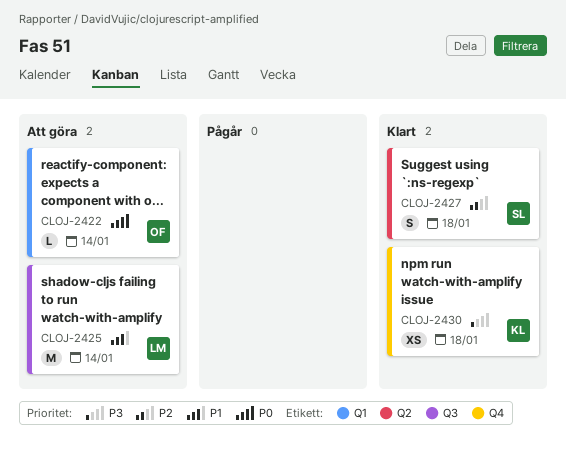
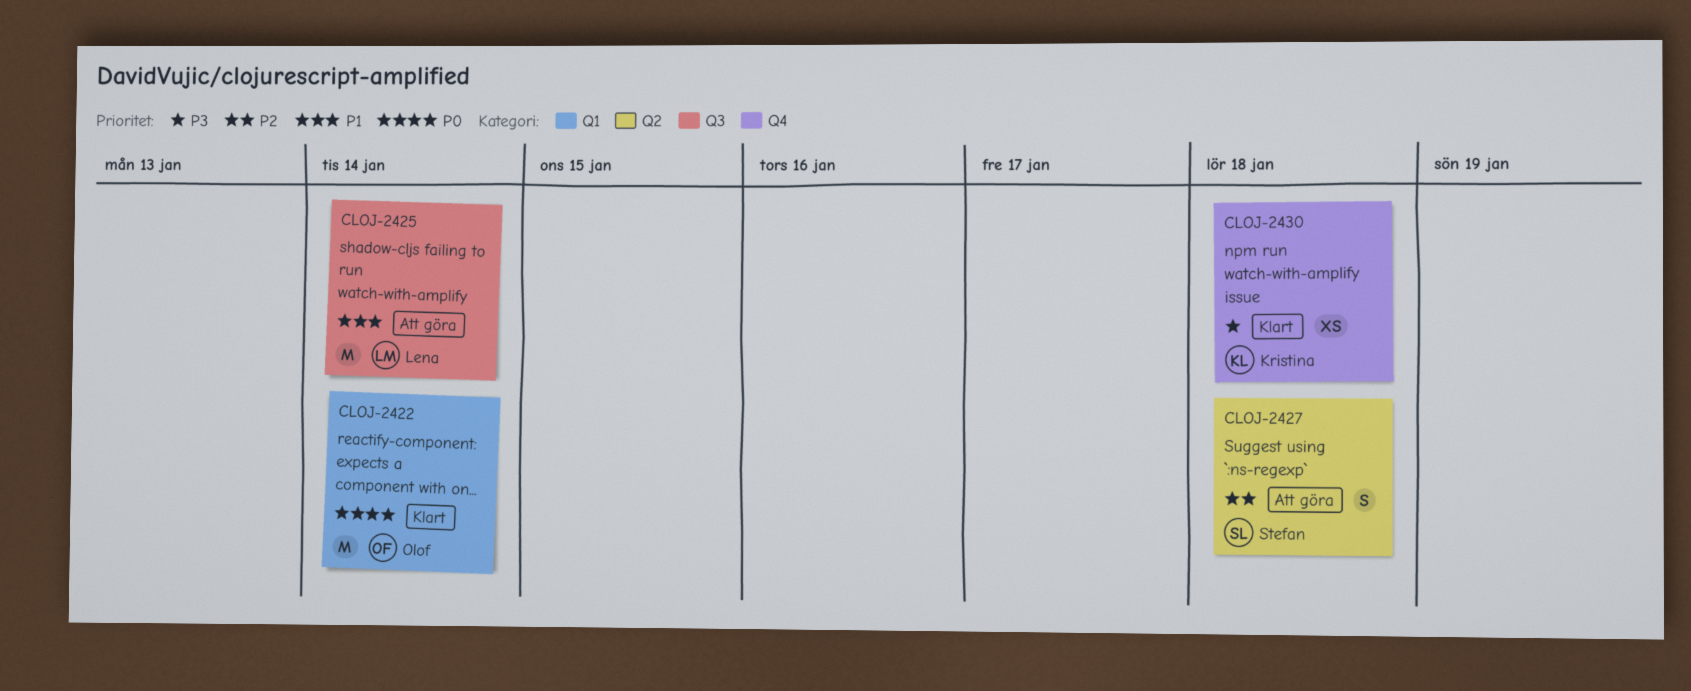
CLOJ-2422, status: Att göra -> Klart
CLOJ-2422, estimate: L -> M
CLOJ-2427, status: Klart -> Att göra

